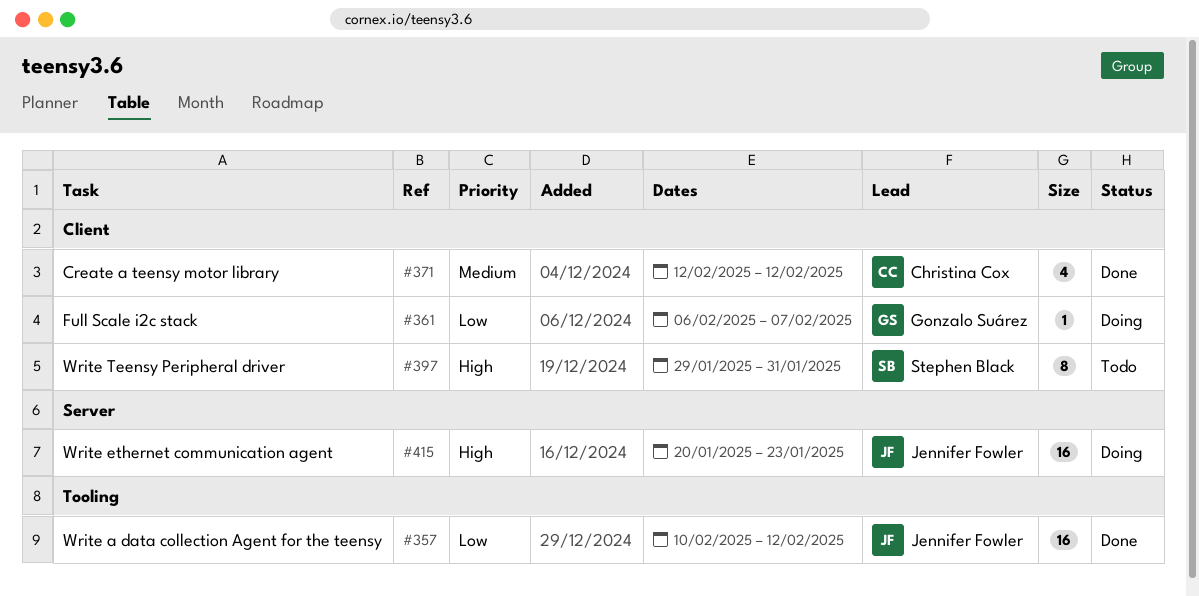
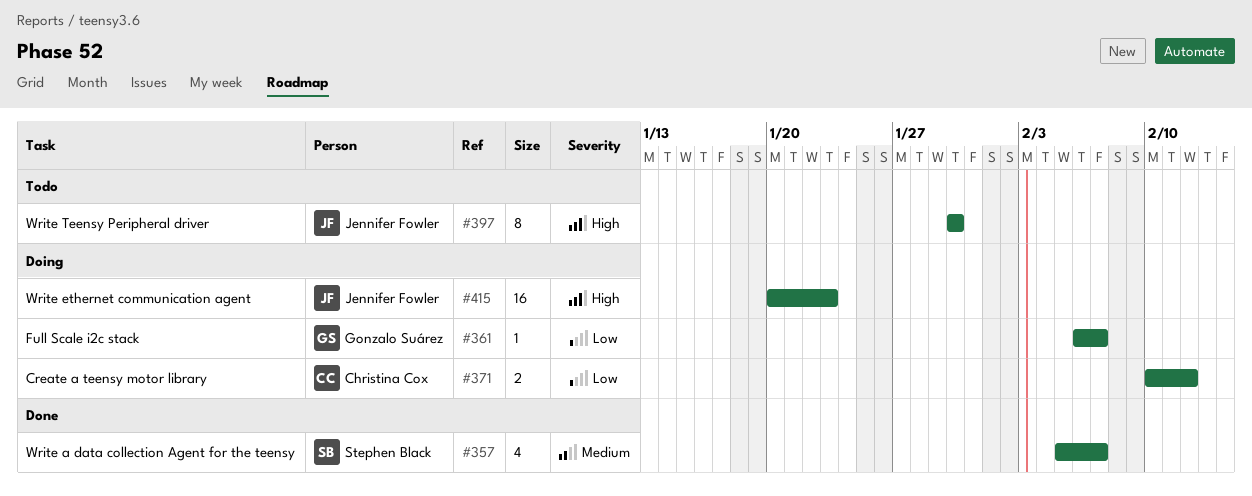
#357, owner: Jennifer Fowler -> Stephen Black
#357, priority: Low -> Medium
#357, estimate: 16 -> 4
#357, start: Feb 10 -> Feb 5
#357, due: Feb 12 -> Feb 7
#371, status: Done -> Doing
#371, priority: Medium -> Low
#371, estimate: 4 -> 2
#371, start: Feb 12 -> Feb 10
#397, owner: Stephen Black -> Jennifer Fowler
#397, start: Jan 29 -> Jan 30
#397, due: Jan 31 -> Jan 30

